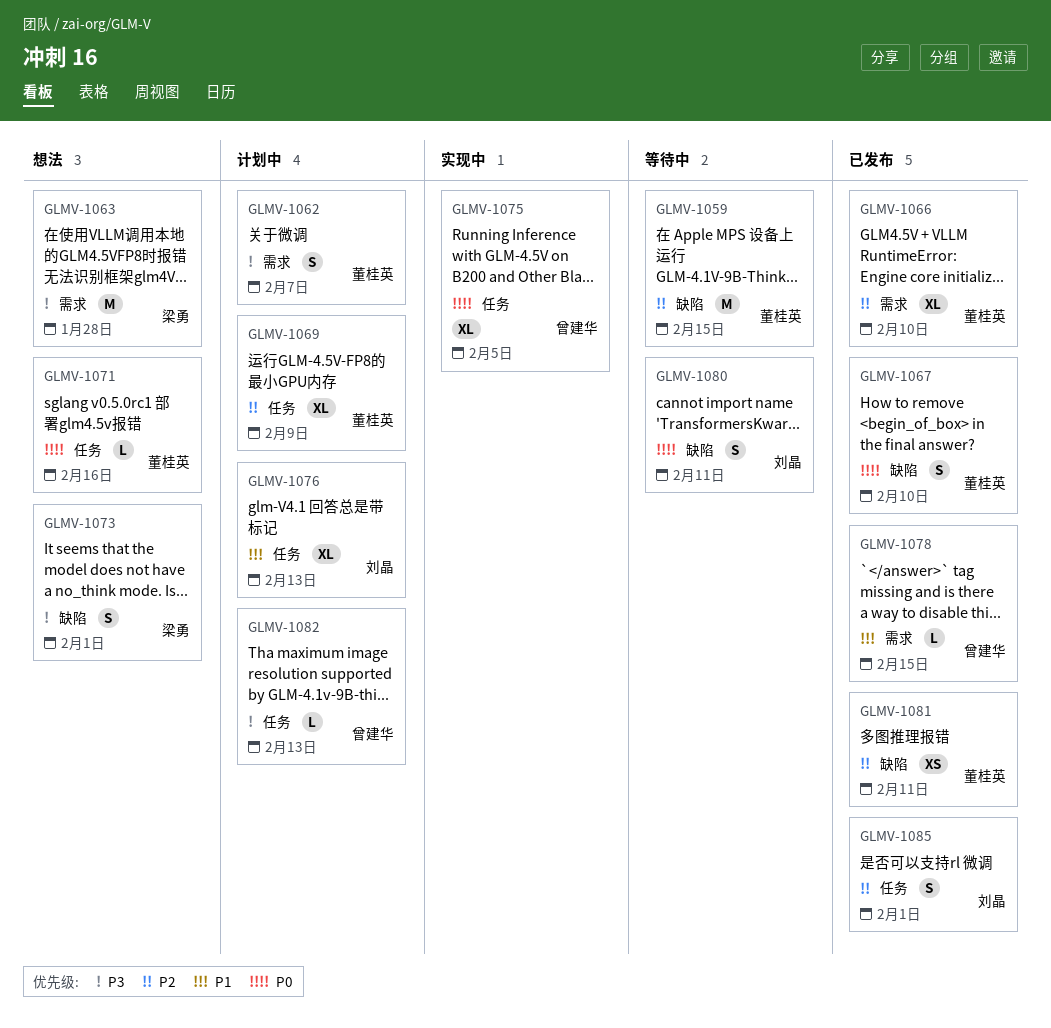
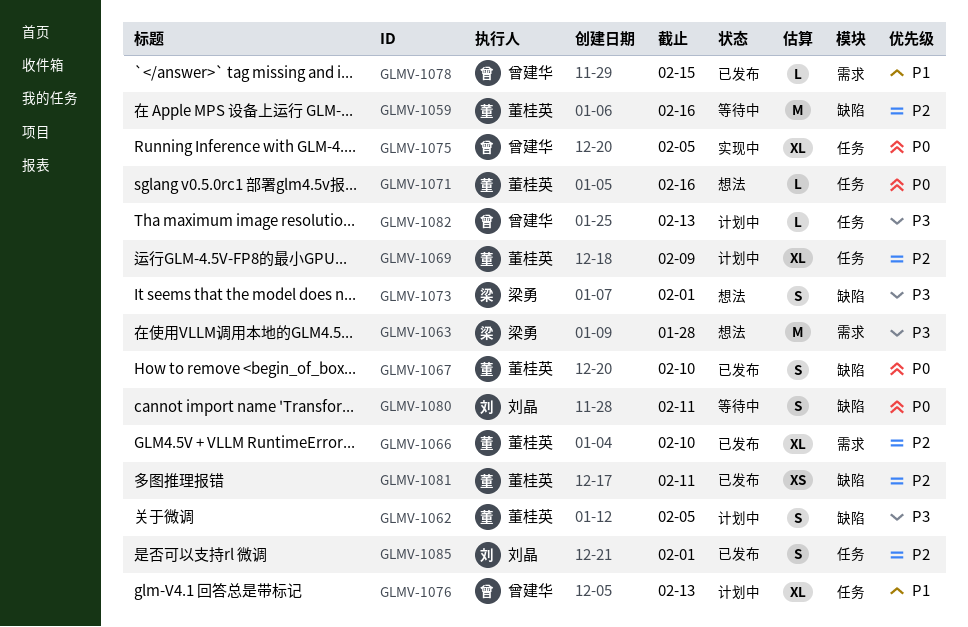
GLMV-1059, due: Feb 15 -> Feb 16
GLMV-1062, label: 需求 -> 缺陷
GLMV-1062, due: Feb 7 -> Feb 5
GLMV-1076, owner: 刘晶 -> 曾建华

